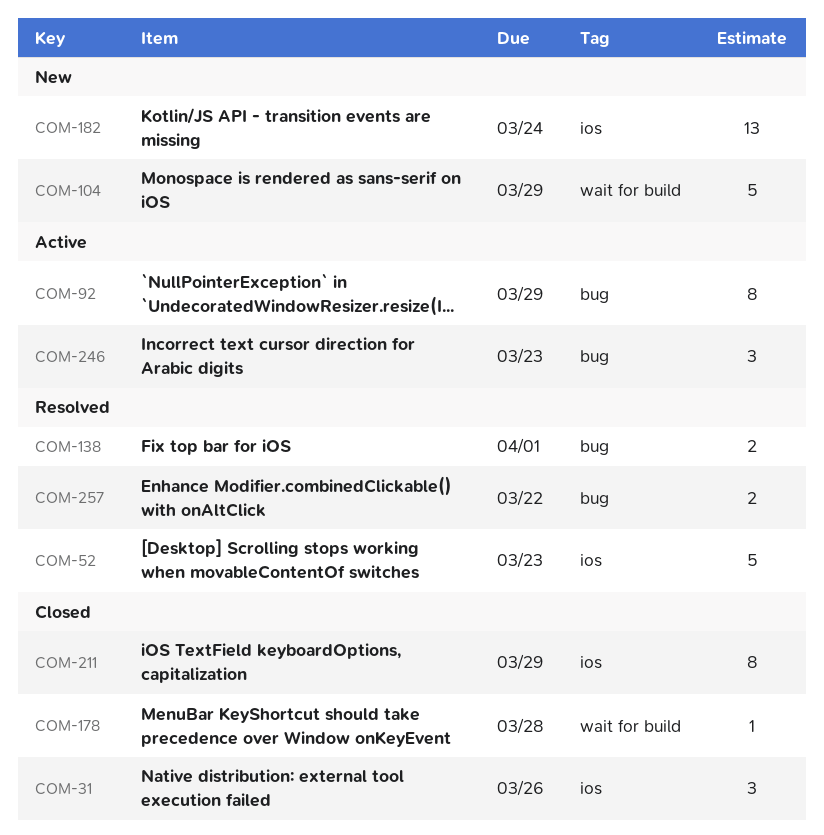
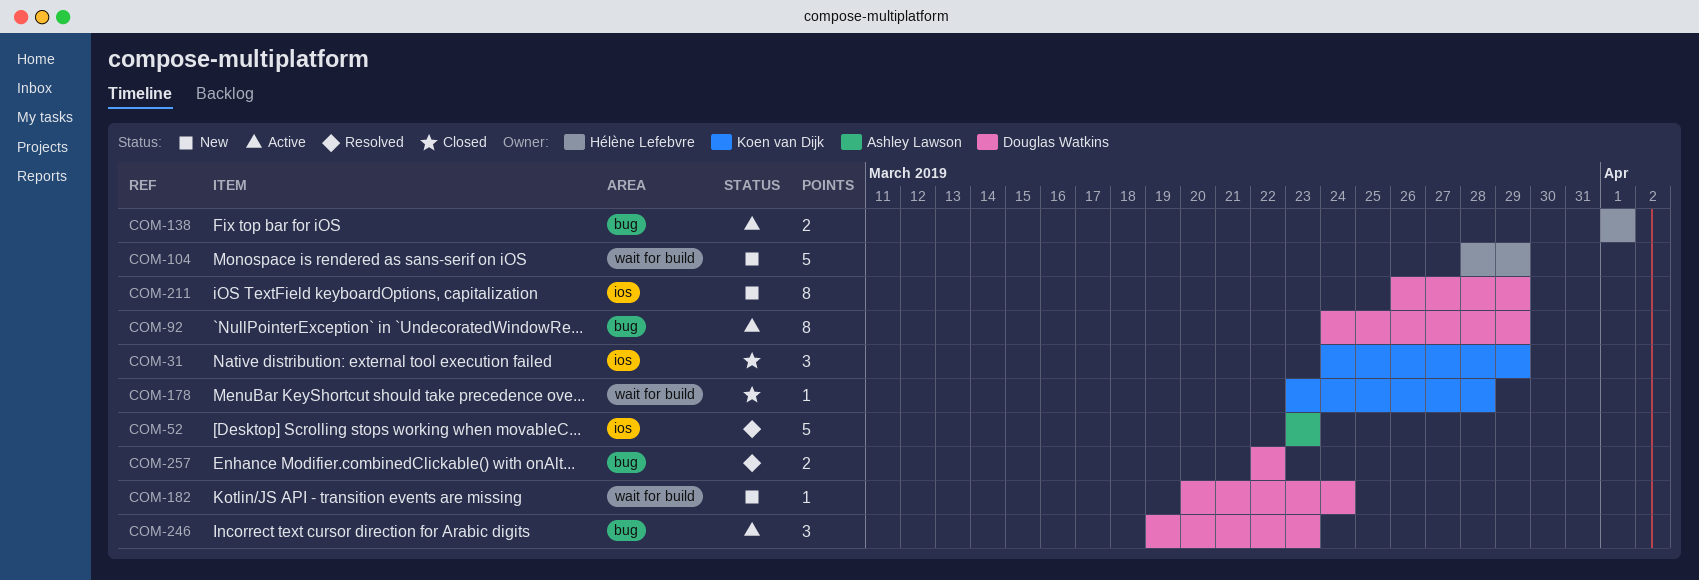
COM-31, due: Mar 26 -> Mar 29
COM-138, status: Resolved -> Active
COM-182, label: ios -> wait for build
COM-182, estimate: 13 -> 1
COM-211, status: Closed -> New

